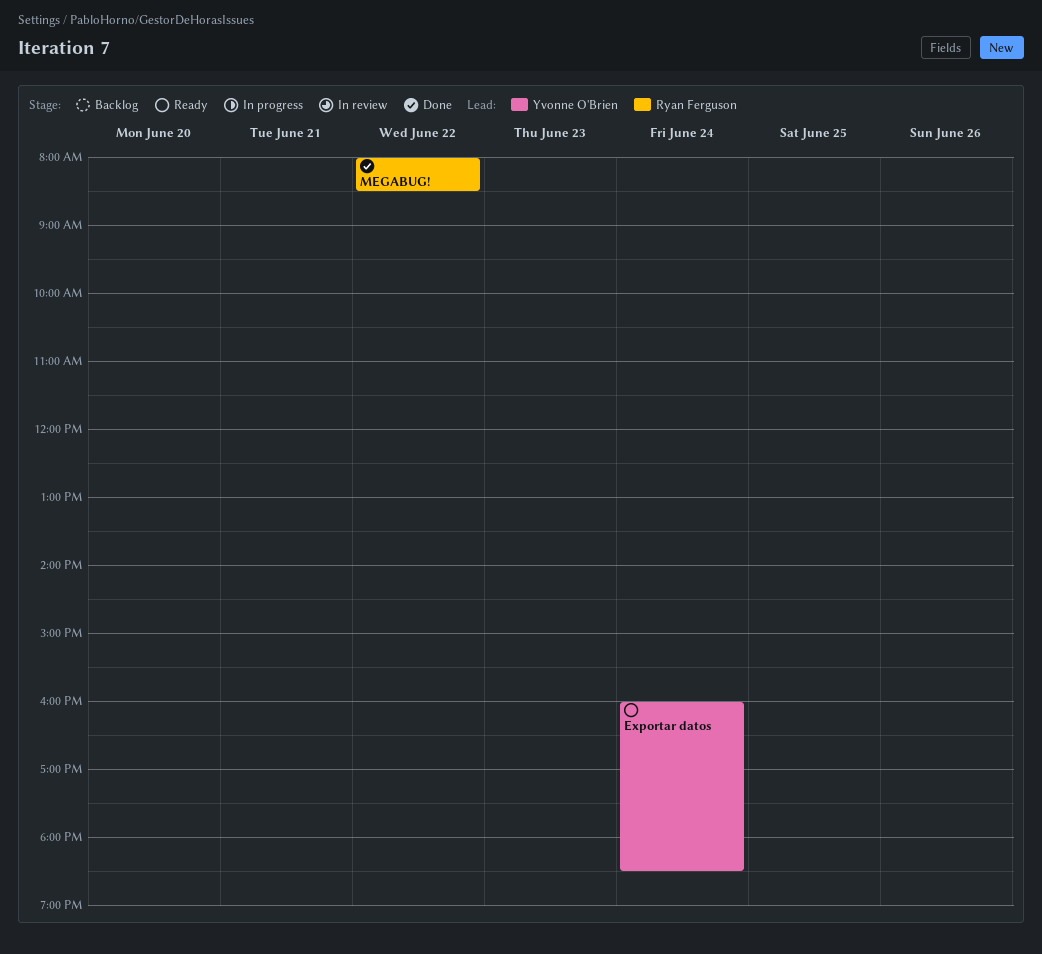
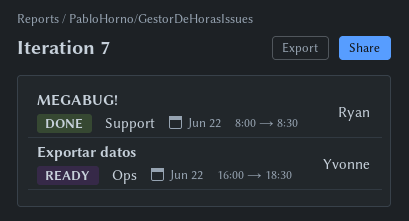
Exportar datos, day: Jun 24 -> Jun 22

